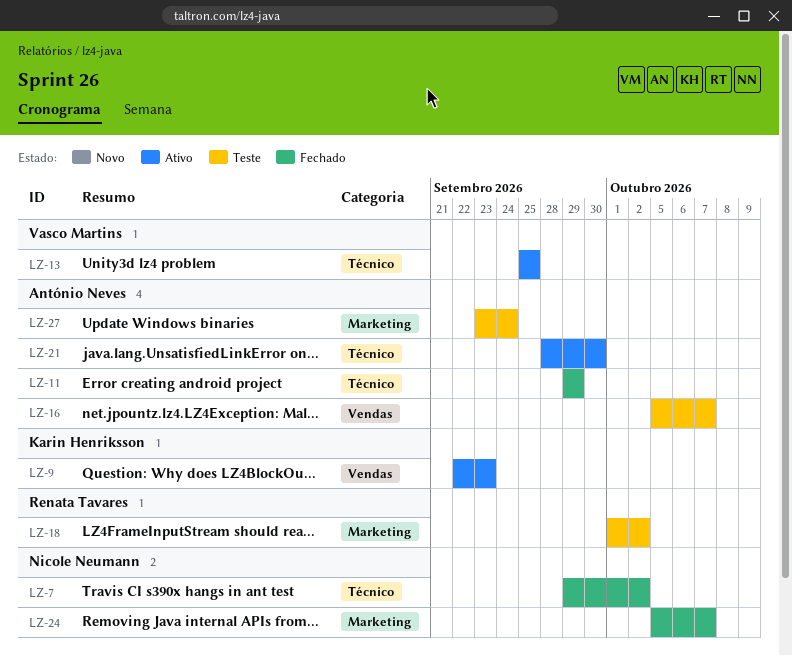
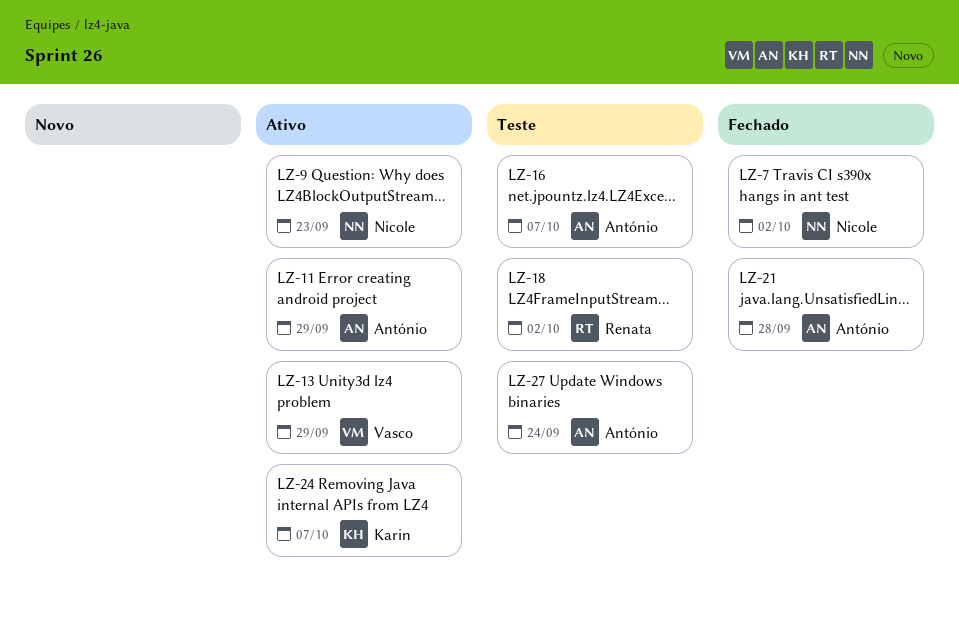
LZ-9, owner: Karin Henriksson -> Nicole Neumann
LZ-11, status: Fechado -> Ativo
LZ-13, due: Sep 25 -> Sep 29
LZ-21, status: Ativo -> Fechado
LZ-21, due: Sep 30 -> Sep 28
LZ-24, status: Fechado -> Ativo
LZ-24, owner: Nicole Neumann -> Karin Henriksson

